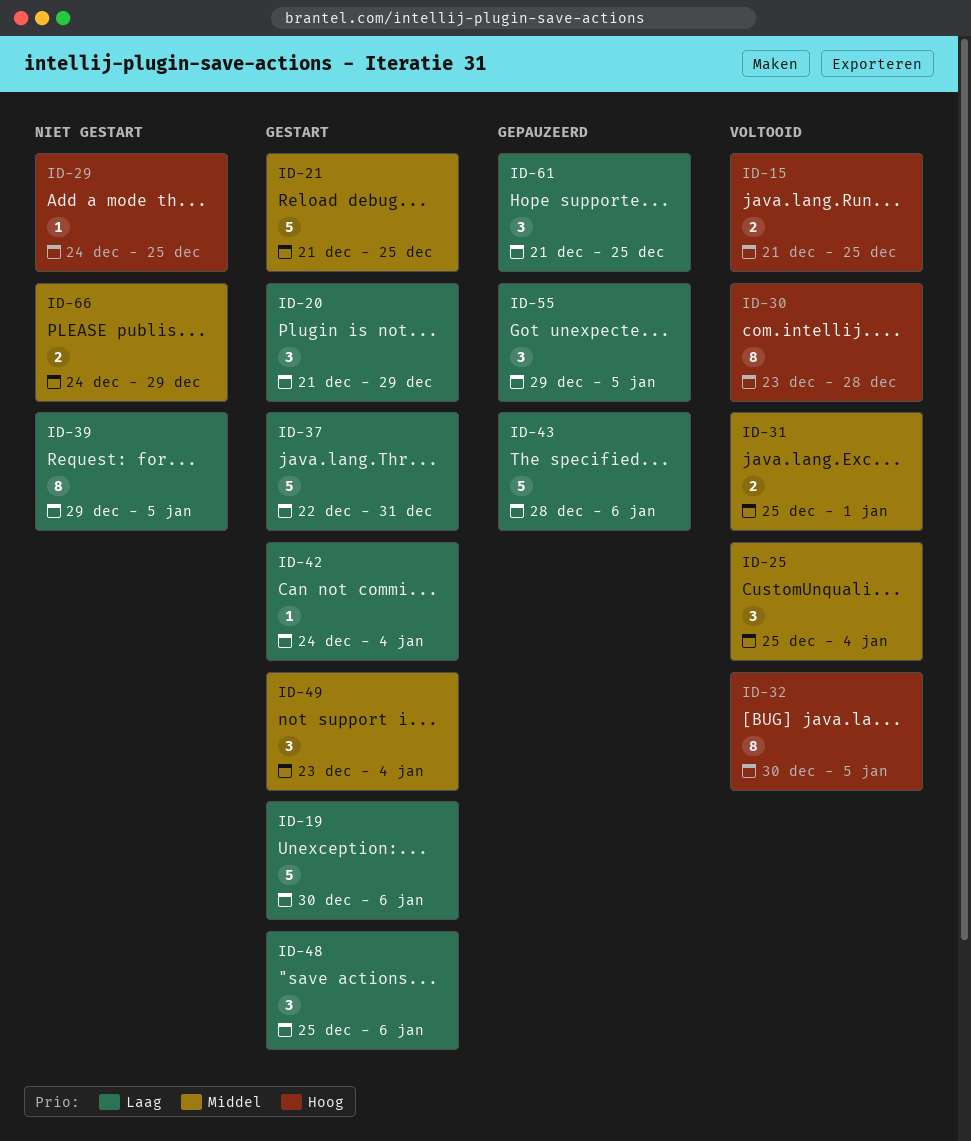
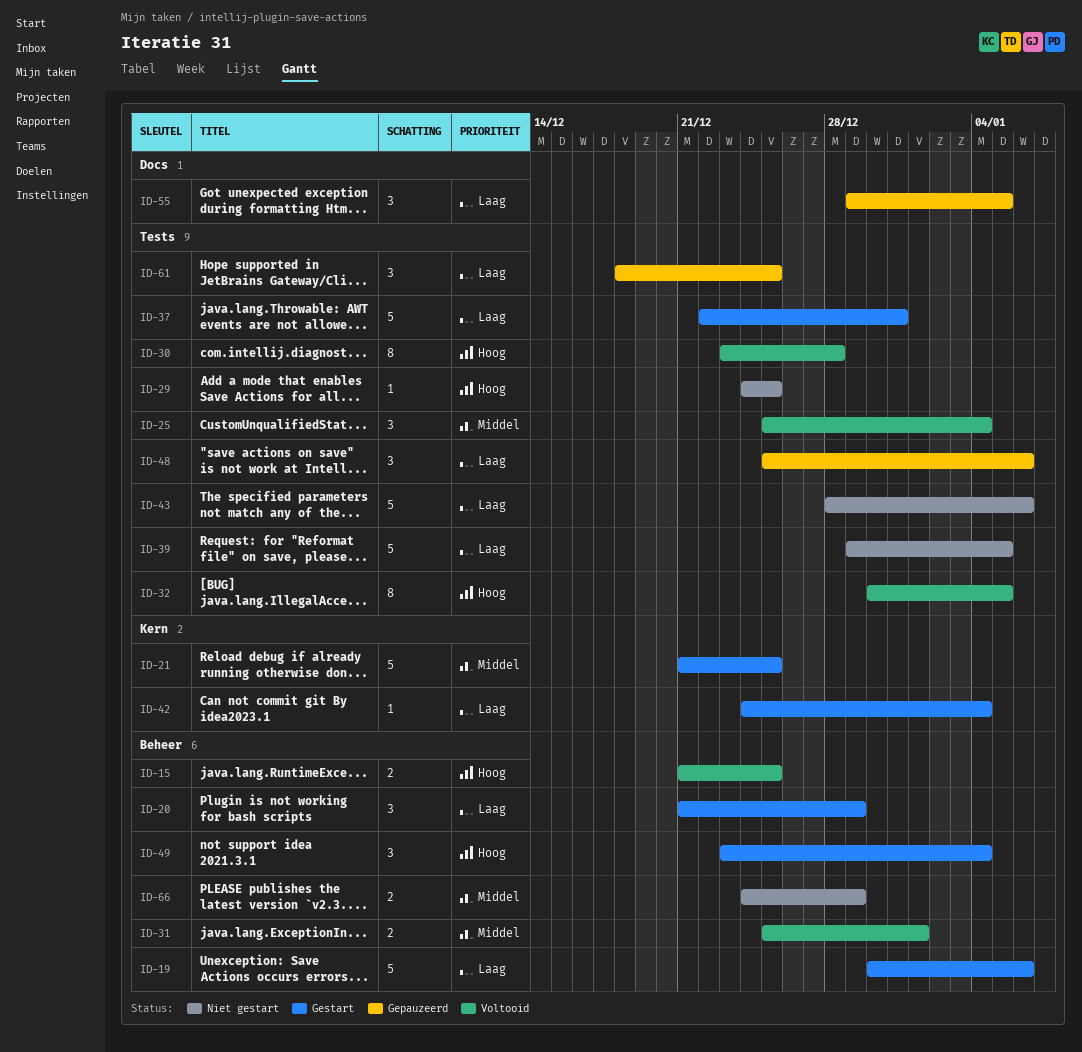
ID-39, estimate: 8 -> 5
ID-43, status: Gepauzeerd -> Niet gestart
ID-48, status: Gestart -> Gepauzeerd
ID-49, priority: Middel -> Hoog
ID-61, start: Dec 21 -> Dec 18

